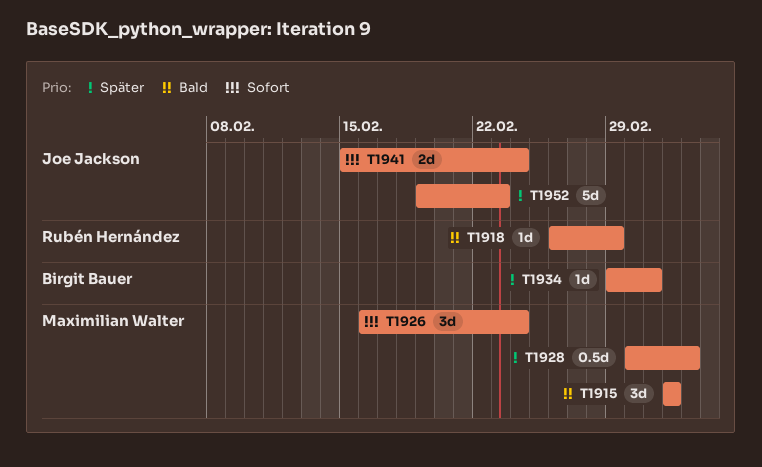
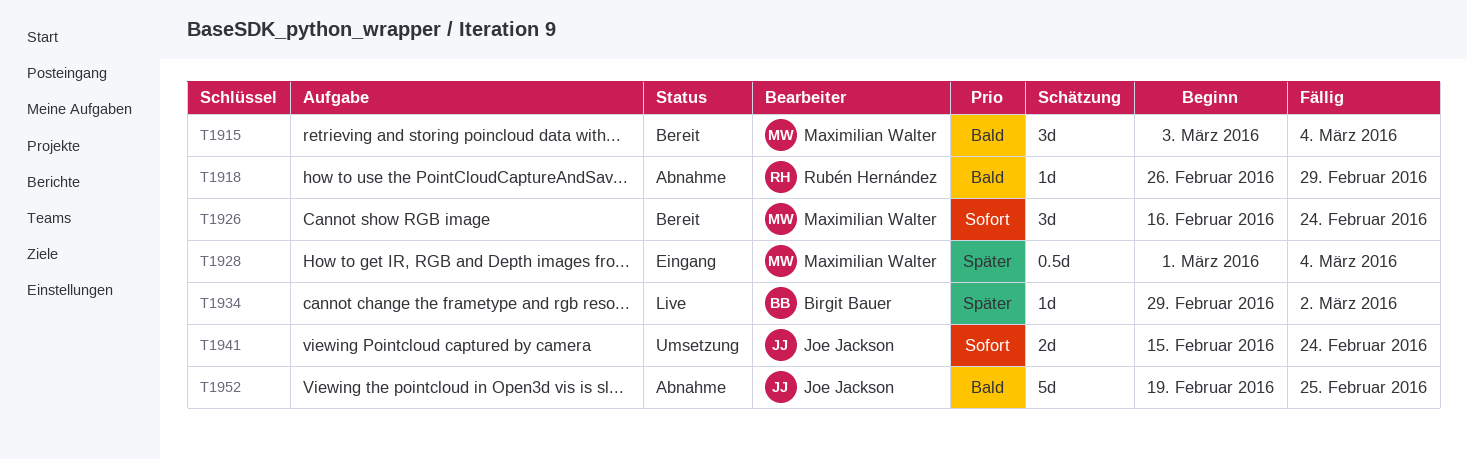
T1915, due: Mar 3 -> Mar 4
T1952, priority: Später -> Bald
T1952, due: Feb 23 -> Feb 25

